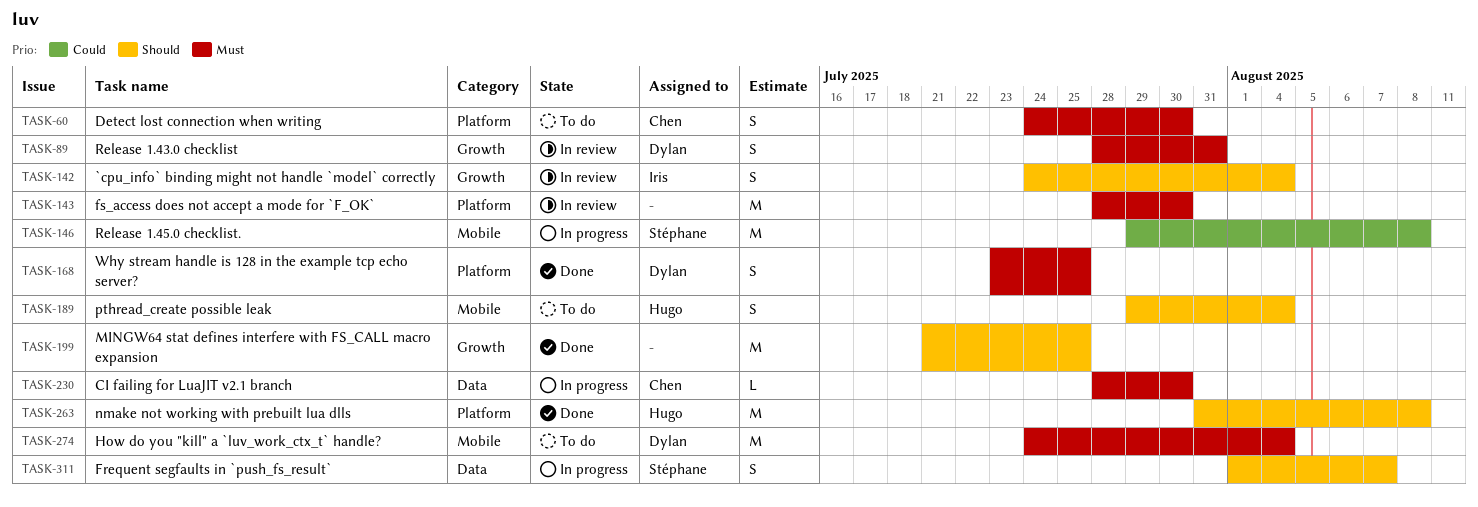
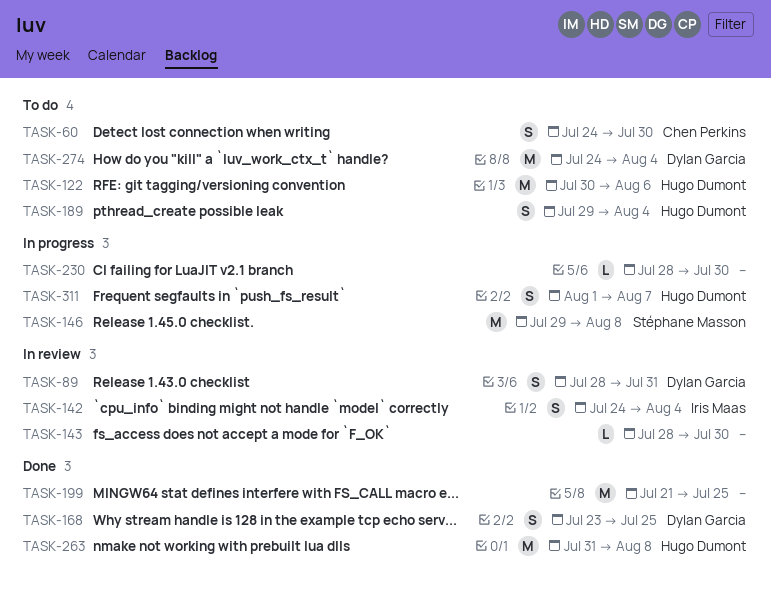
TASK-122: none -> present
TASK-143, estimate: M -> L
TASK-230, owner: Chen Perkins -> none
TASK-311, owner: Stéphane Masson -> Hugo Dumont

